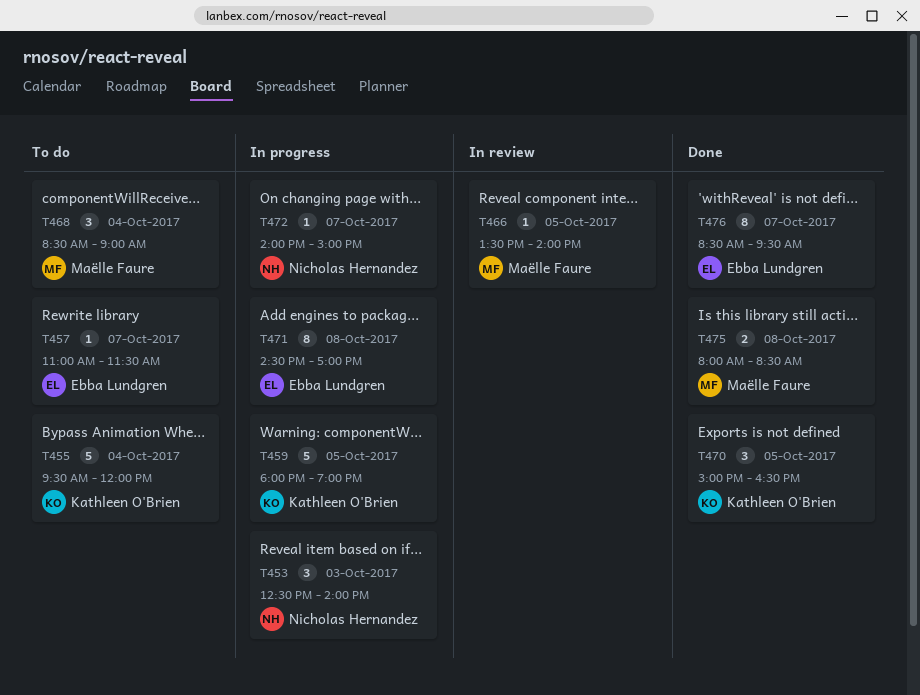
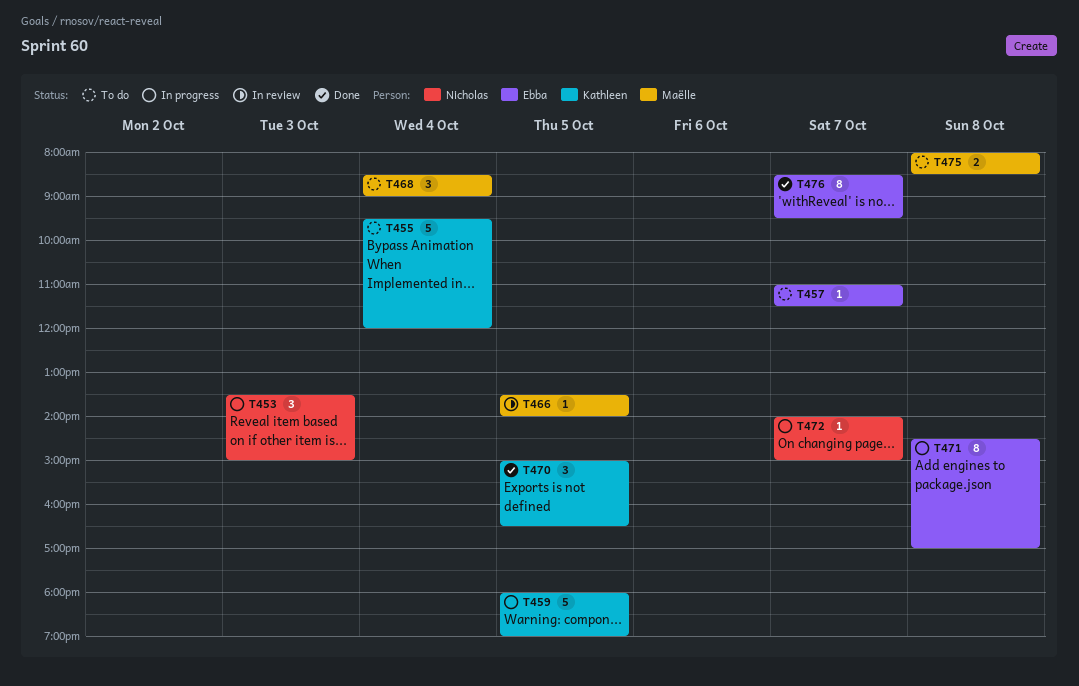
T453, begins: 12:30 -> 13:30
T453, ends: 14:00 -> 15:00
T475, status: Done -> To do

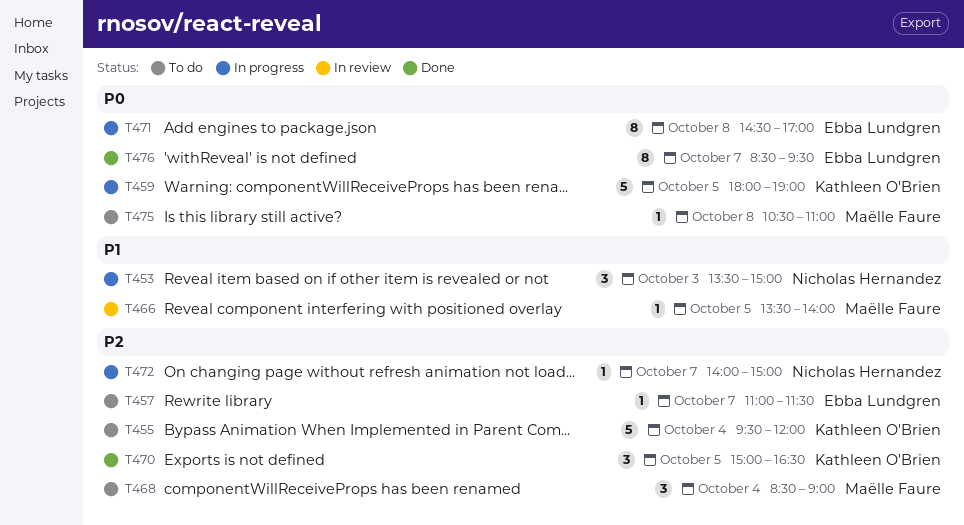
T475, estimate: 2 -> 1
T475, begins: 08:00 -> 10:30
T475, ends: 08:30 -> 11:00

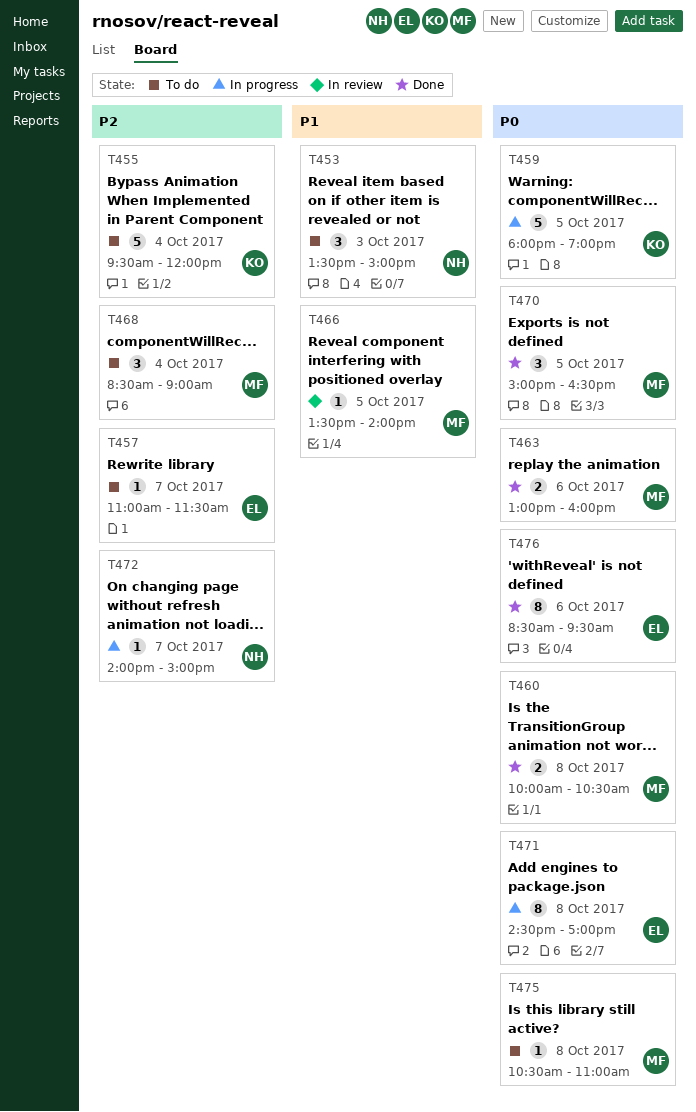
T453, status: In progress -> To do
T460: none -> present
T463: none -> present
T470, owner: Kathleen O'Brien -> Maëlle Faure
T470, priority: P2 -> P0
T476, day: Oct 7 -> Oct 6

